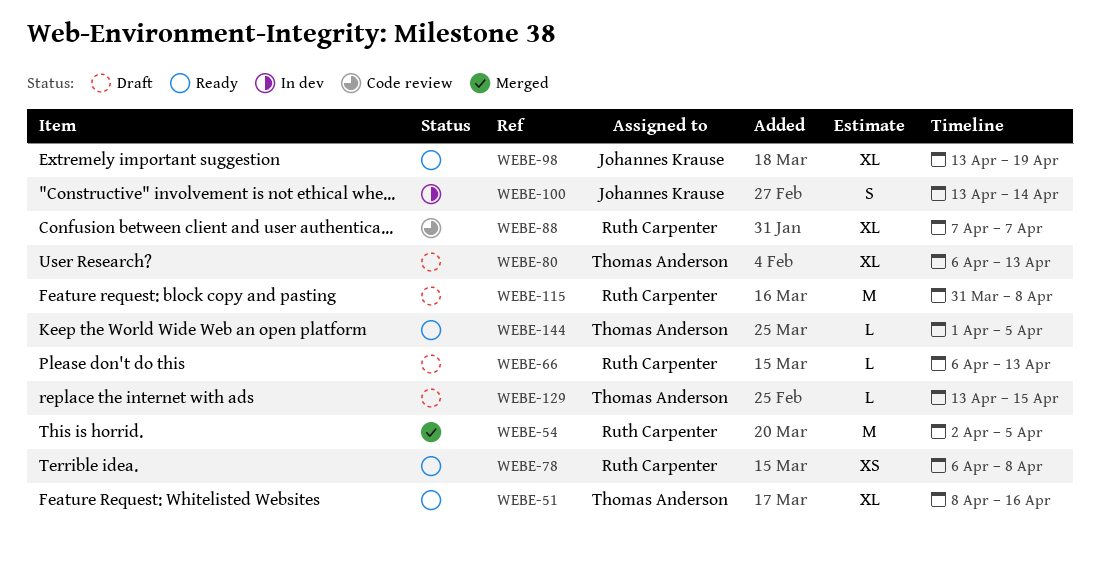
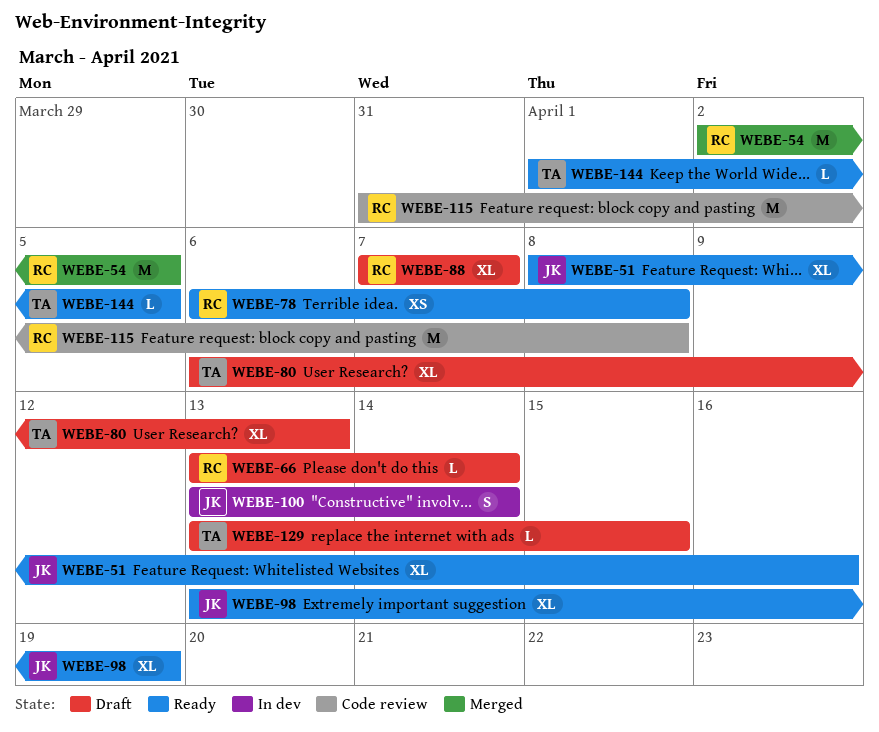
WEBE-51, owner: Thomas Anderson -> Johannes Krause
WEBE-66, start: Apr 6 -> Apr 13
WEBE-66, due: Apr 13 -> Apr 14
WEBE-88, status: Code review -> Draft
WEBE-115, status: Draft -> Code review

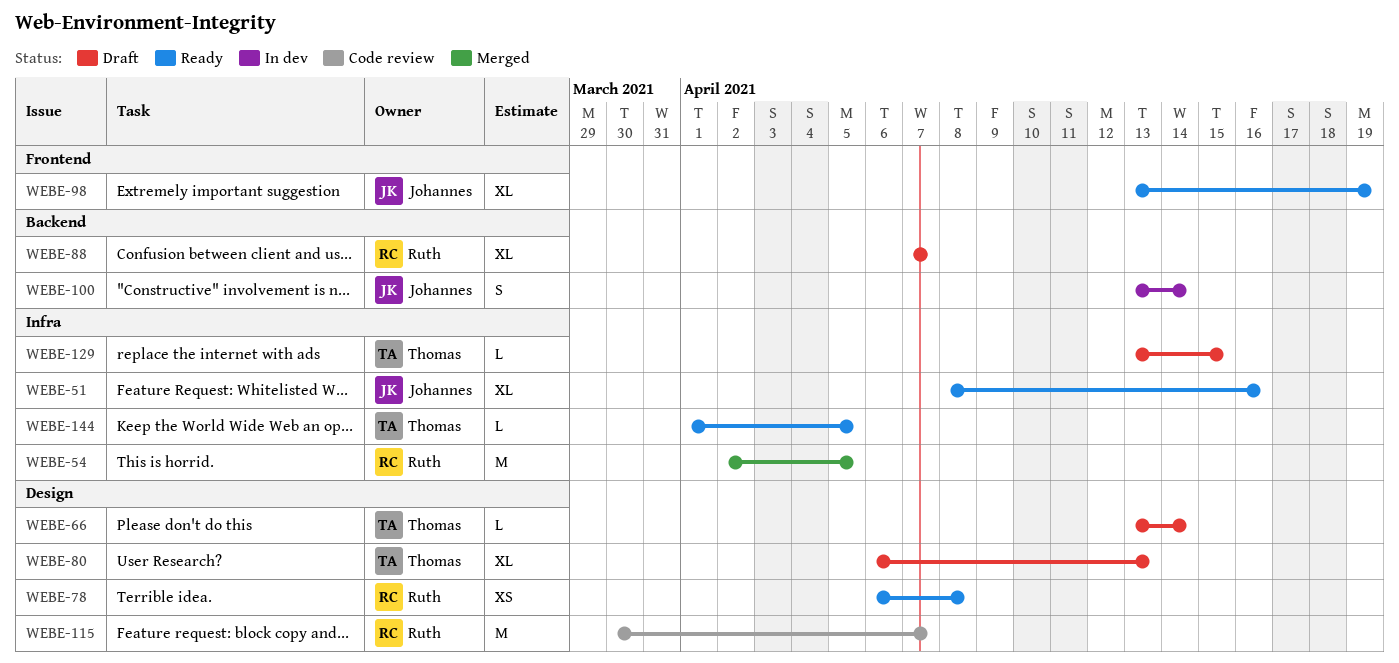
WEBE-66, owner: Ruth -> Thomas
WEBE-115, start: Mar 31 -> Mar 30
WEBE-115, due: Apr 8 -> Apr 7

